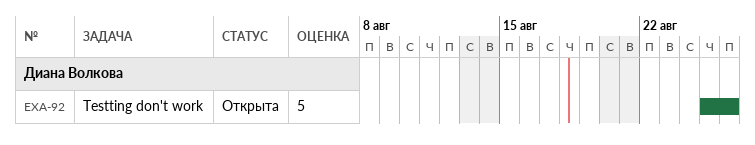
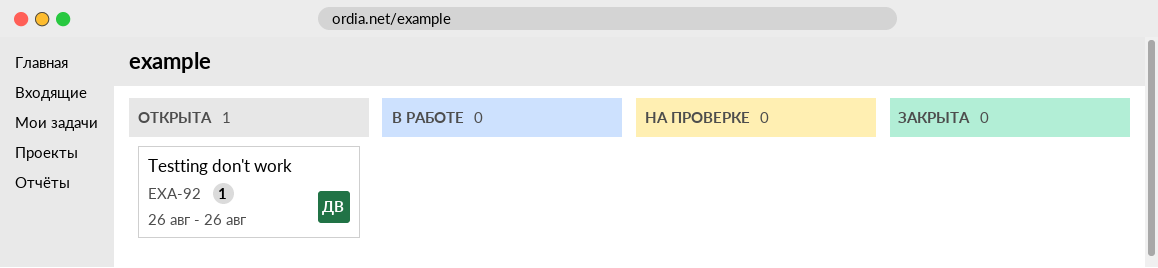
EXA-92, estimate: 5 -> 1
EXA-92, start: Aug 25 -> Aug 26

